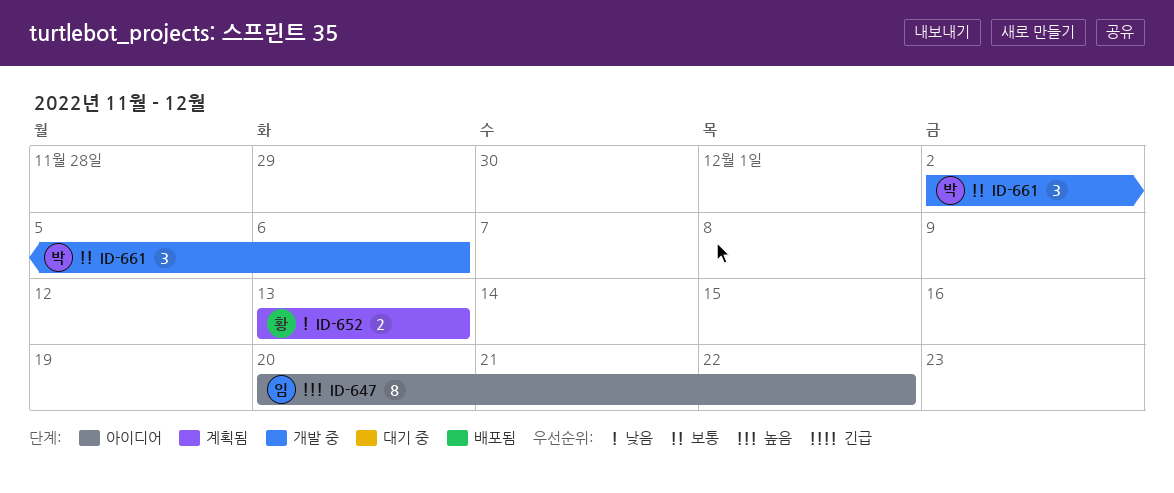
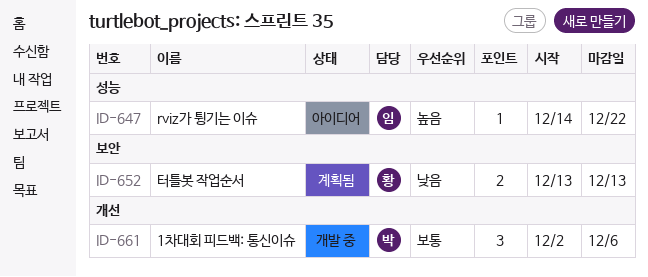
ID-647, estimate: 8 -> 1
ID-647, start: Dec 20 -> Dec 14

